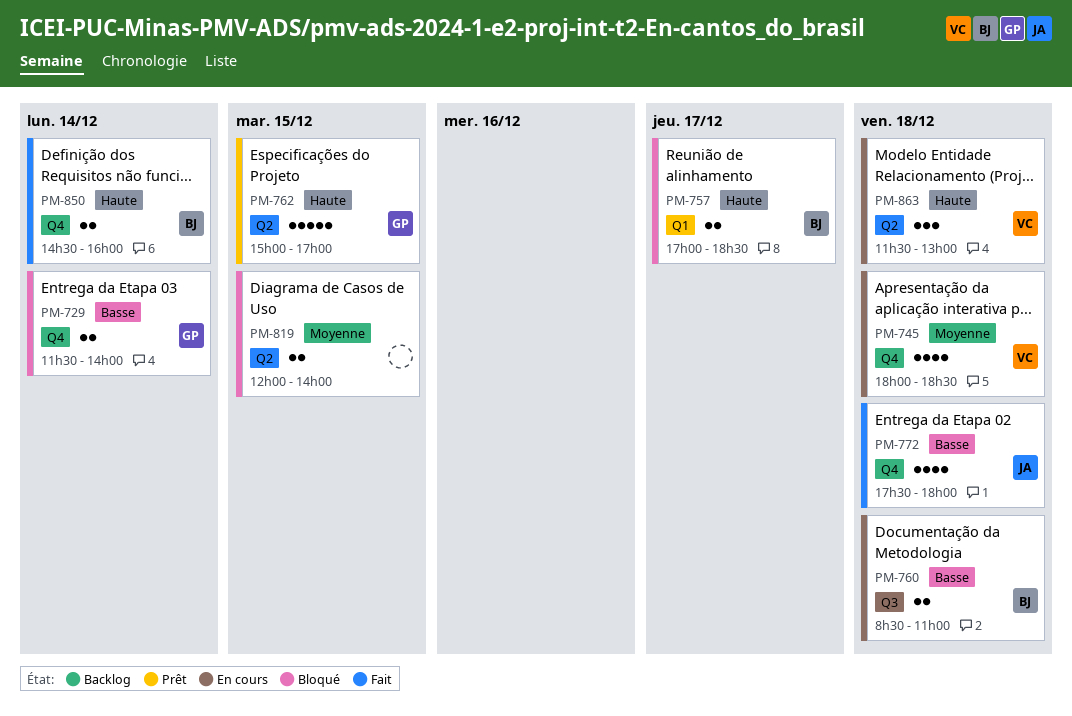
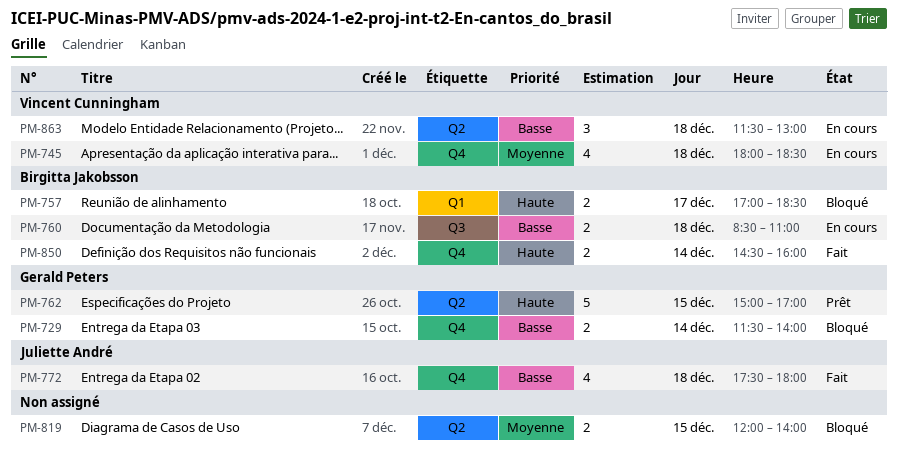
PM-863, priority: Haute -> Basse

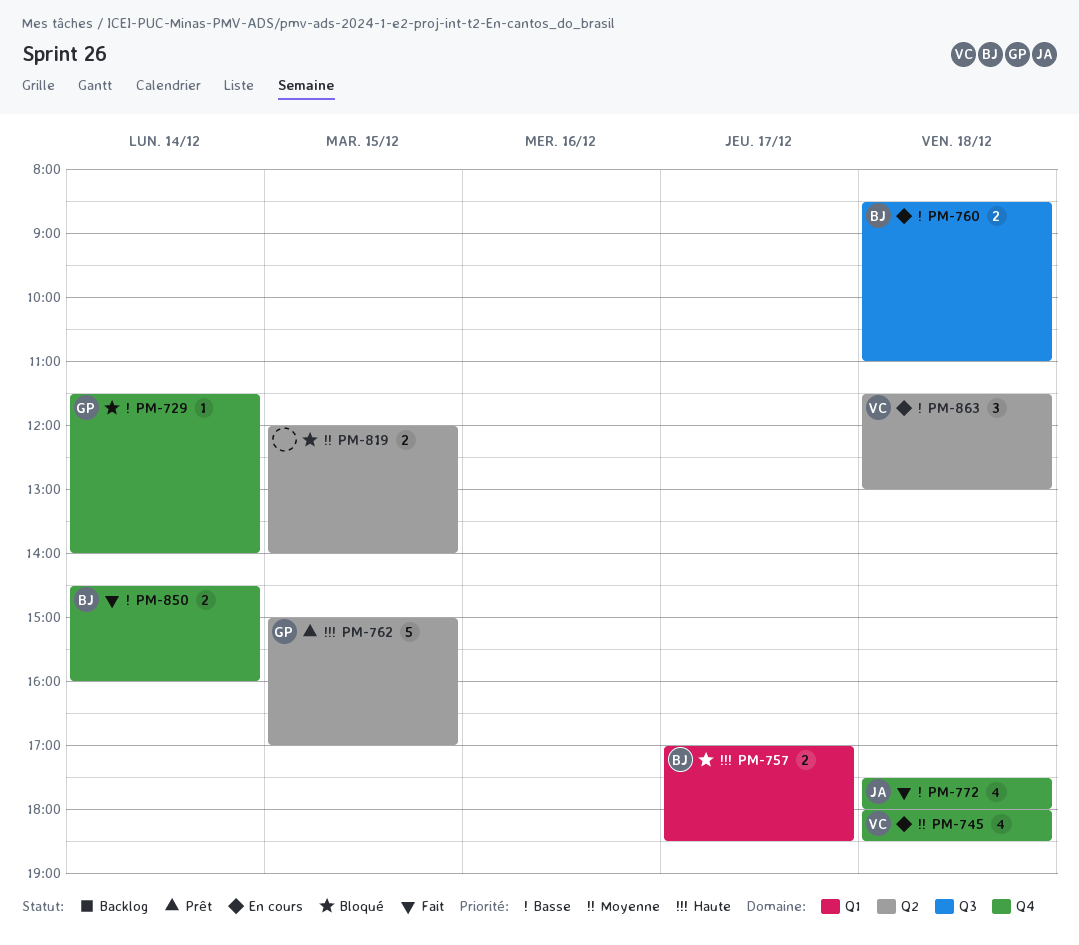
PM-729, estimate: 2 -> 1
PM-850, priority: Haute -> Basse

